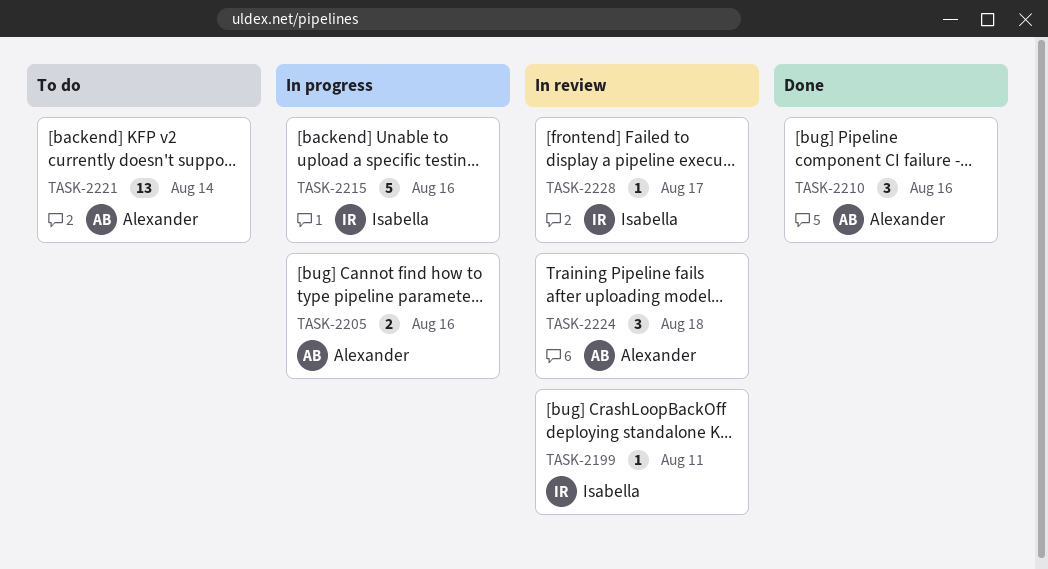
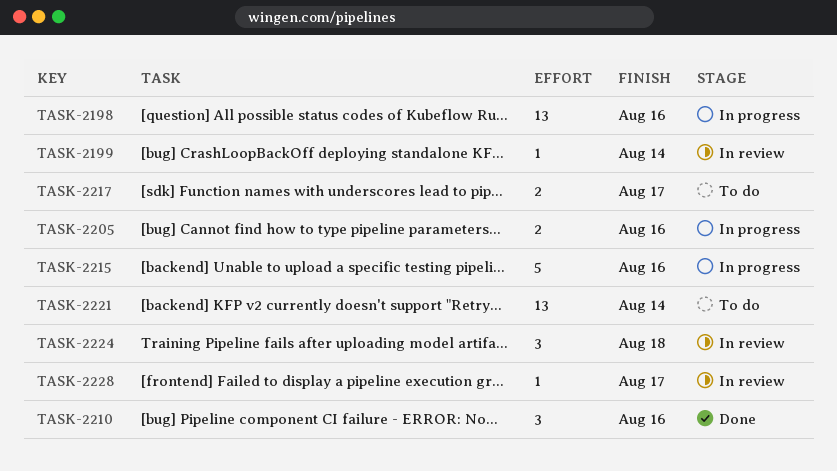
TASK-2198: none -> present
TASK-2199, due: Aug 11 -> Aug 14
TASK-2217: none -> present

